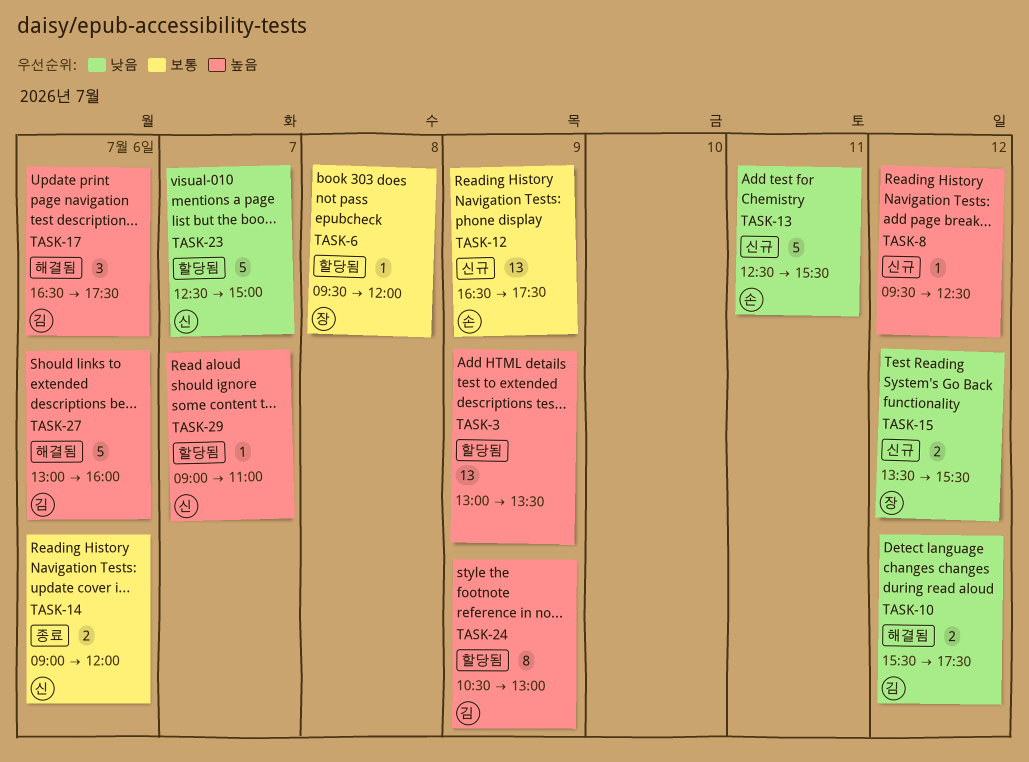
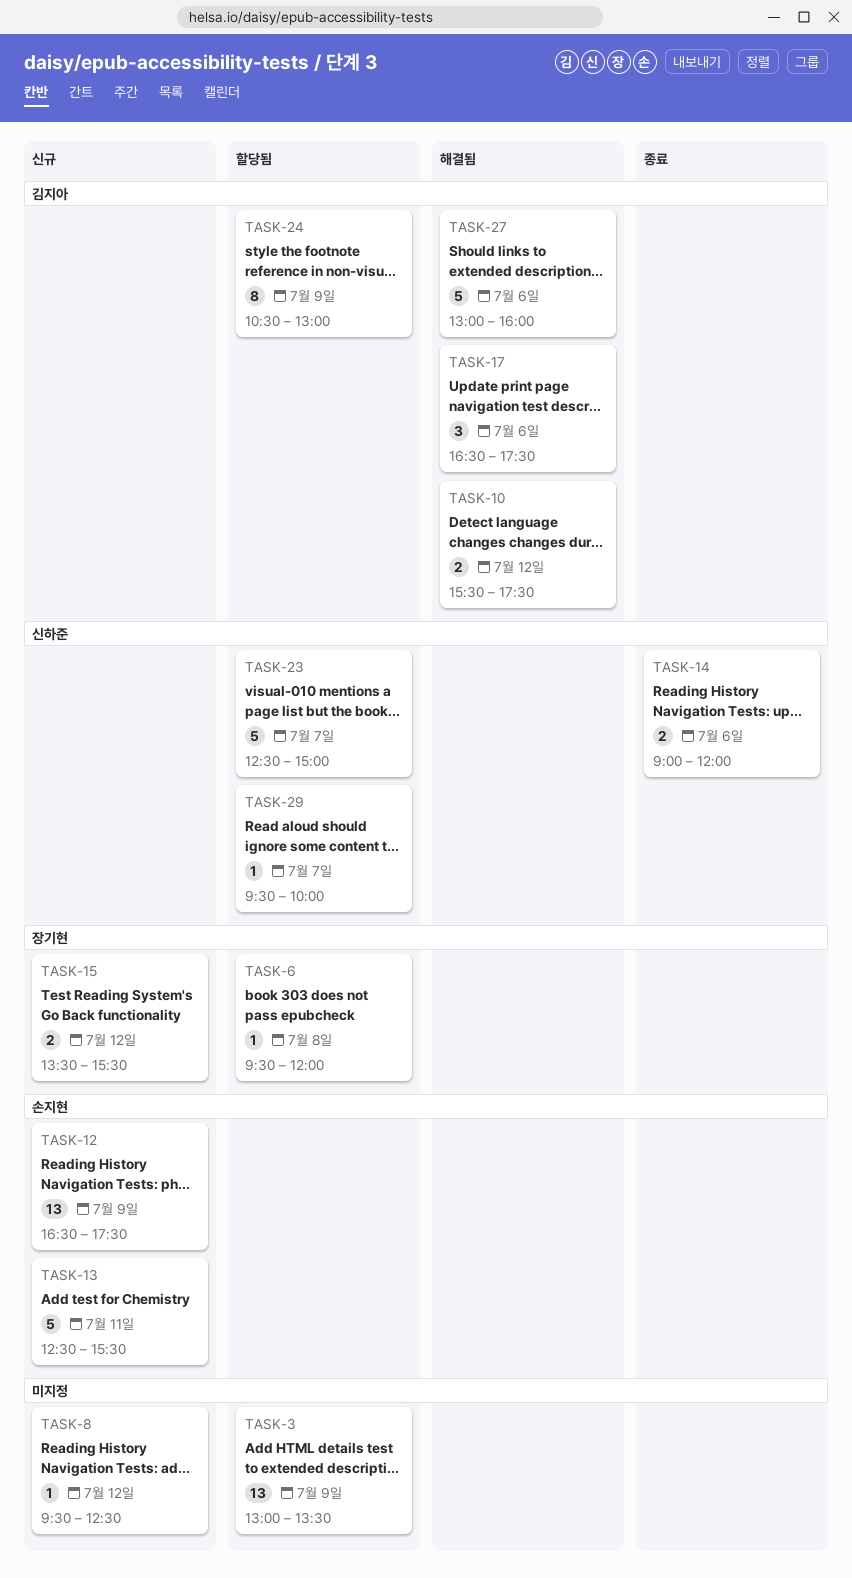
TASK-29, begins: 09:00 -> 09:30
TASK-29, ends: 11:00 -> 10:00

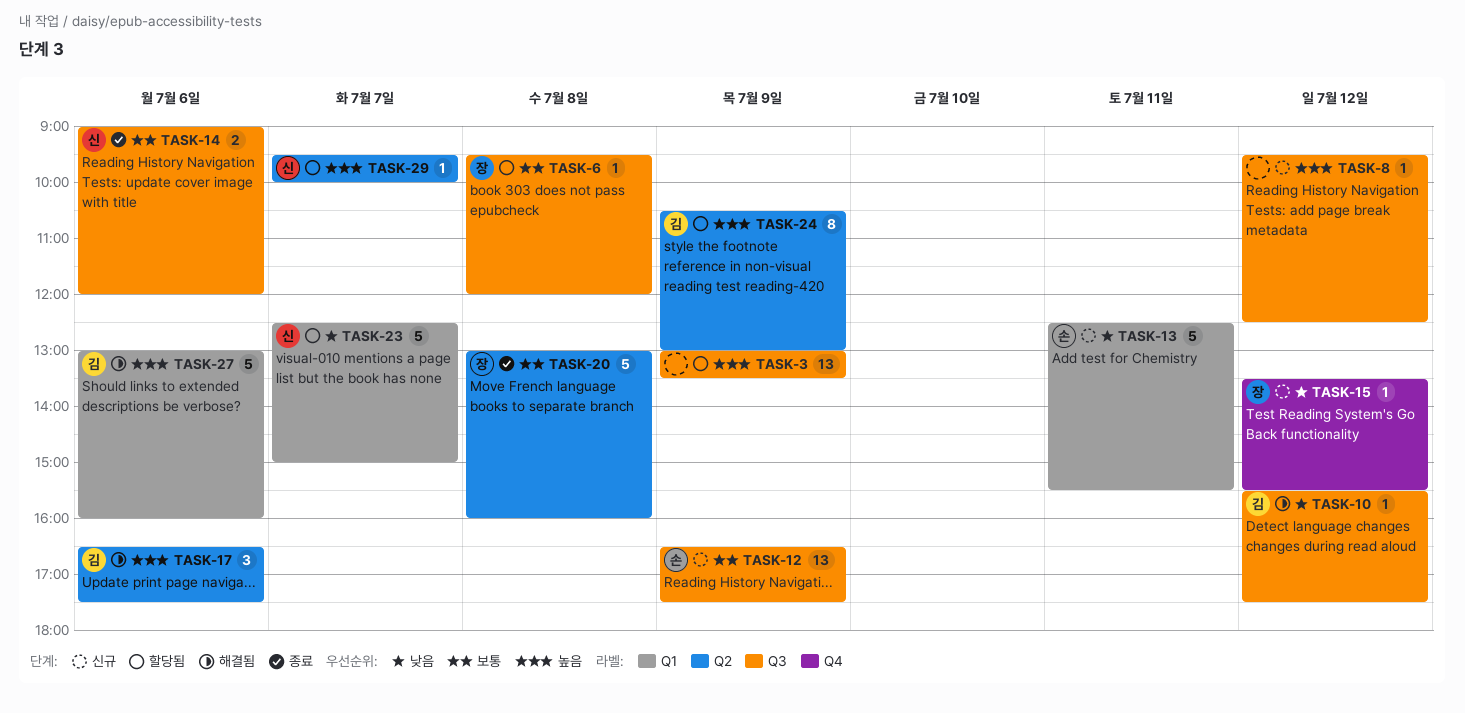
TASK-10, estimate: 2 -> 1
TASK-15, estimate: 2 -> 1
TASK-20: none -> present

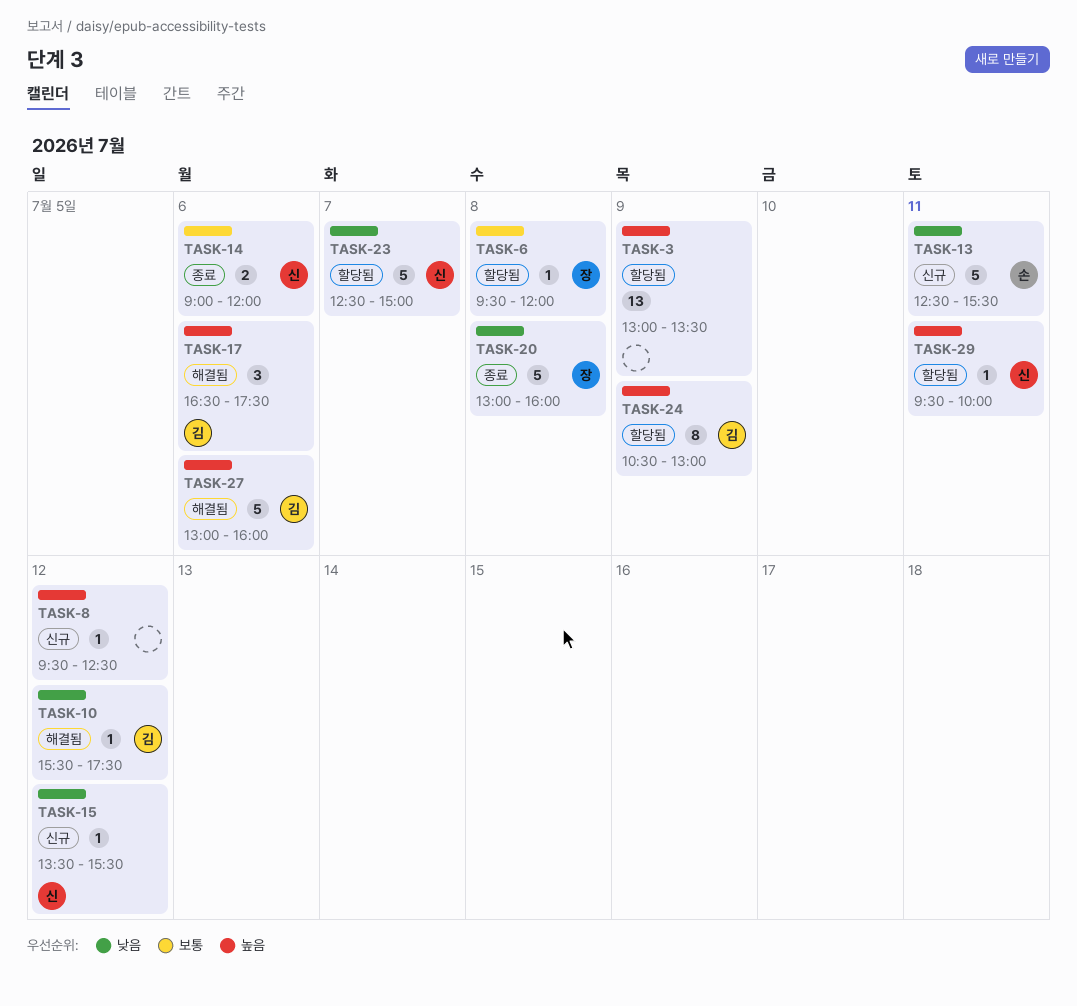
TASK-12: present -> none
TASK-15, owner: 장 -> 신
TASK-20, priority: 보통 -> 낮음
TASK-29, day: Jul 7 -> Jul 11

